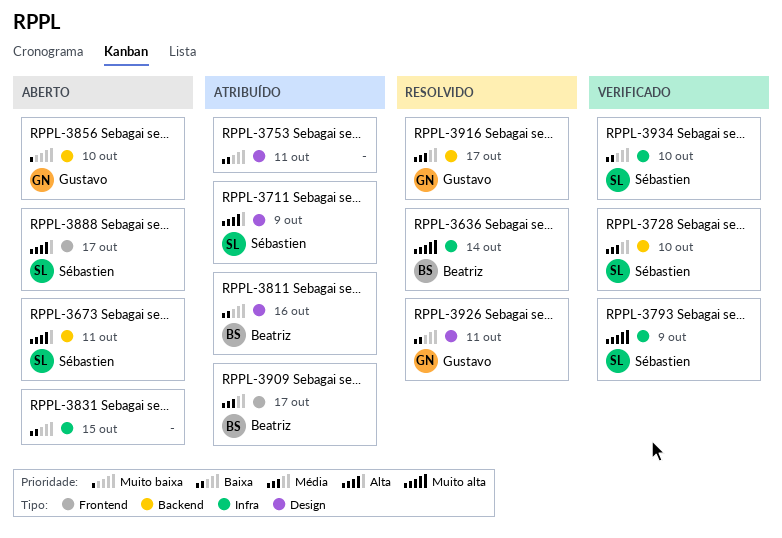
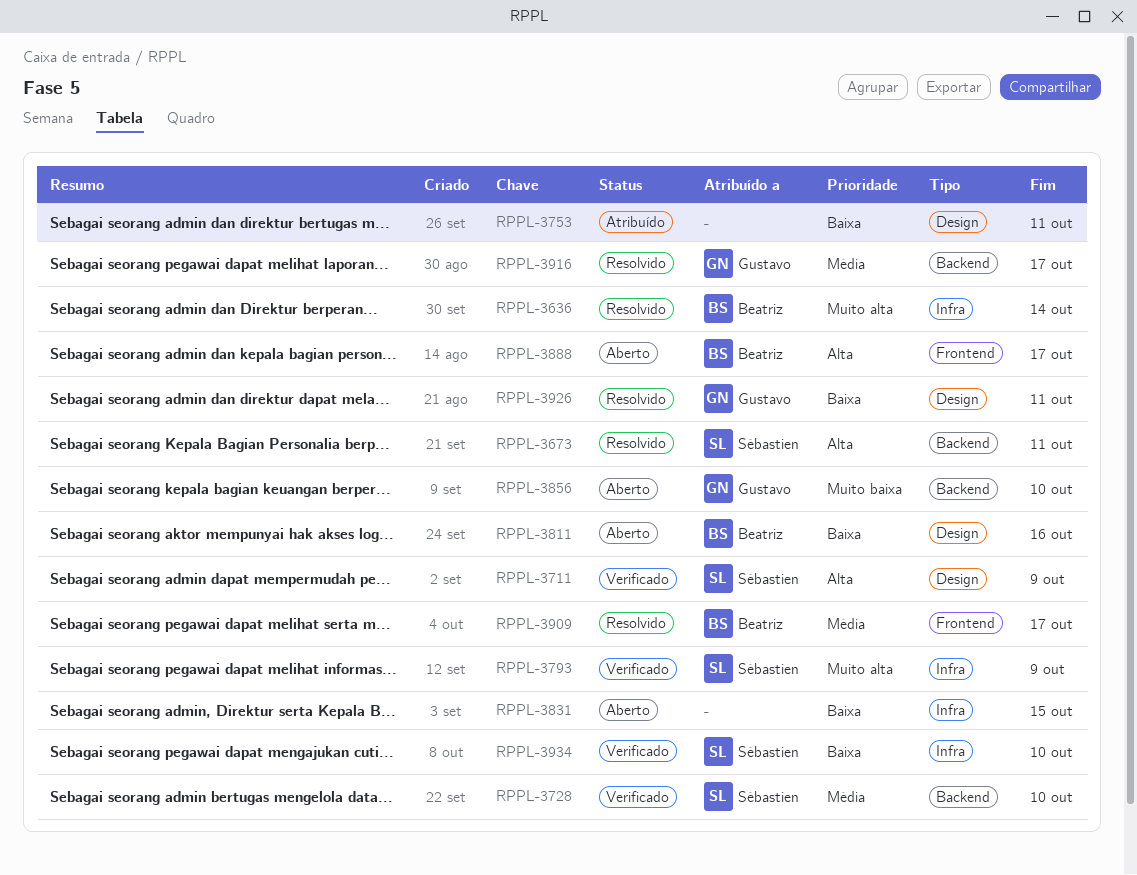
RPPL-3673, status: Aberto -> Resolvido
RPPL-3711, status: Atribuído -> Verificado
RPPL-3811, status: Atribuído -> Aberto
RPPL-3888, owner: Sébastien -> Beatriz
RPPL-3909, status: Atribuído -> Resolvido

